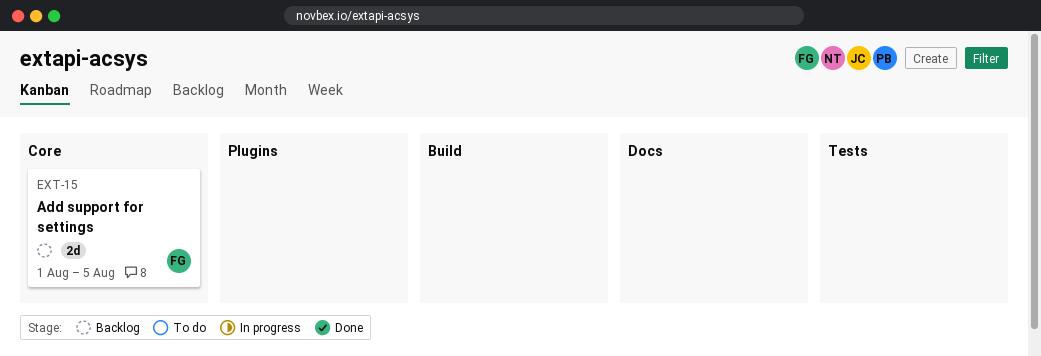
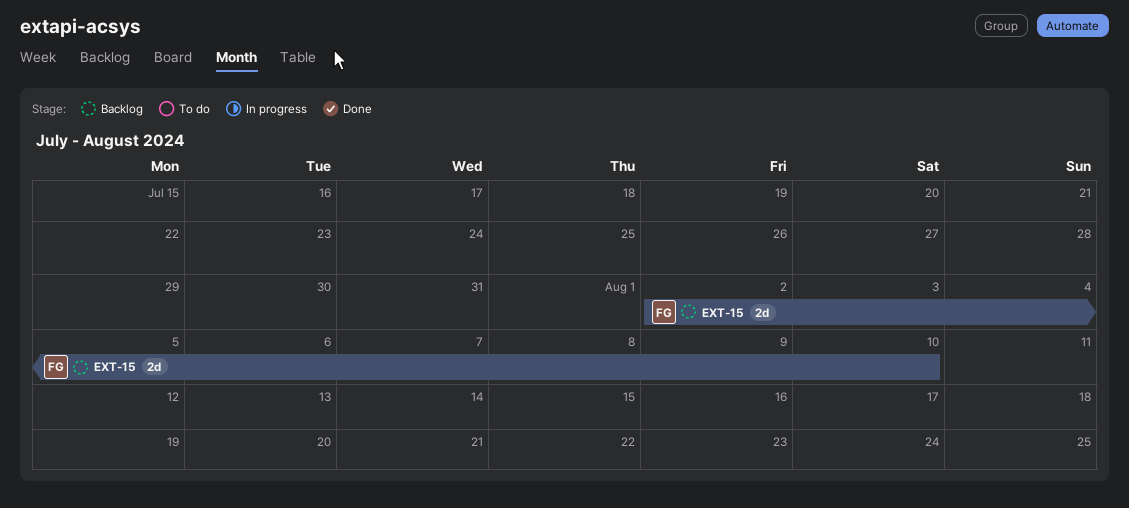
EXT-15, start: Aug 1 -> Aug 2
EXT-15, due: Aug 5 -> Aug 10

